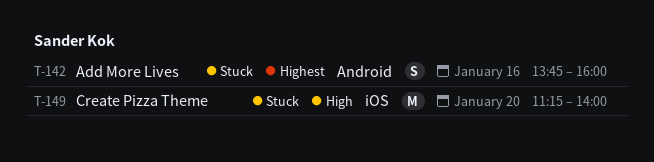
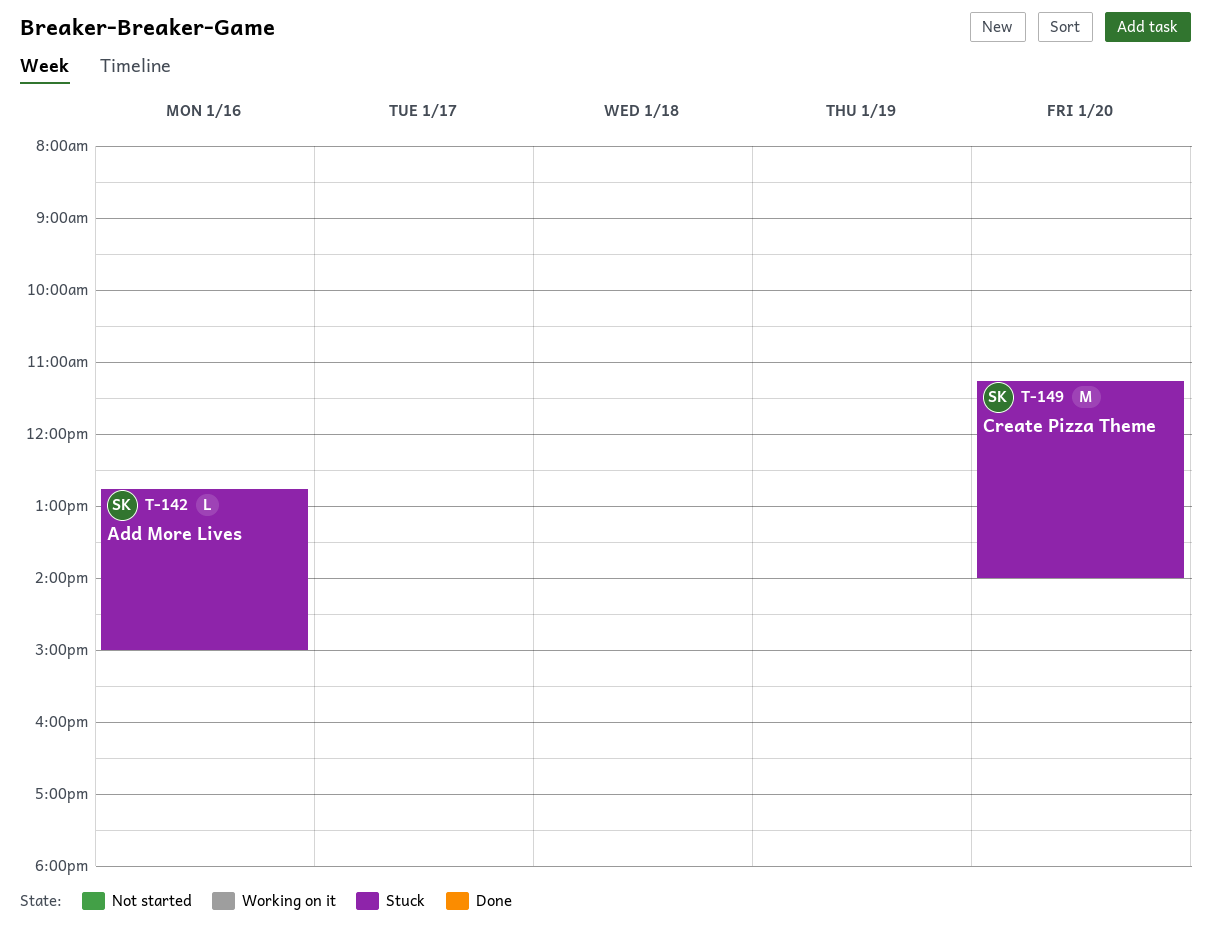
T-142, estimate: S -> L
T-142, begins: 13:45 -> 12:45
T-142, ends: 16:00 -> 15:00

